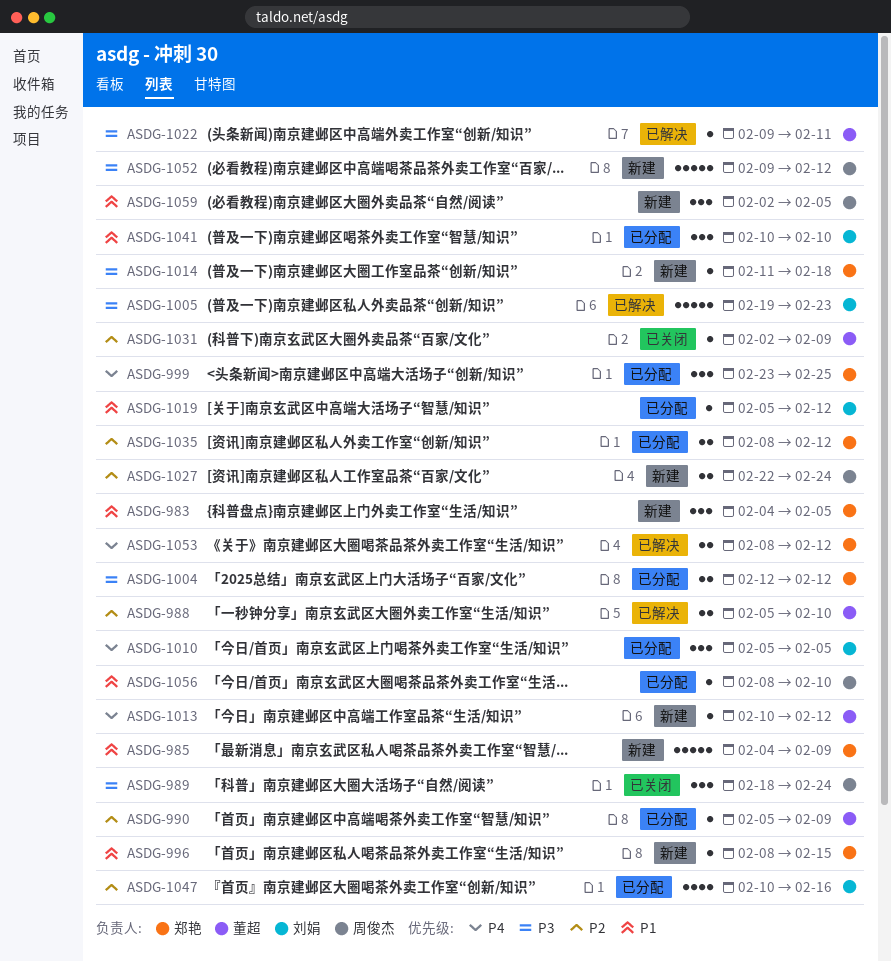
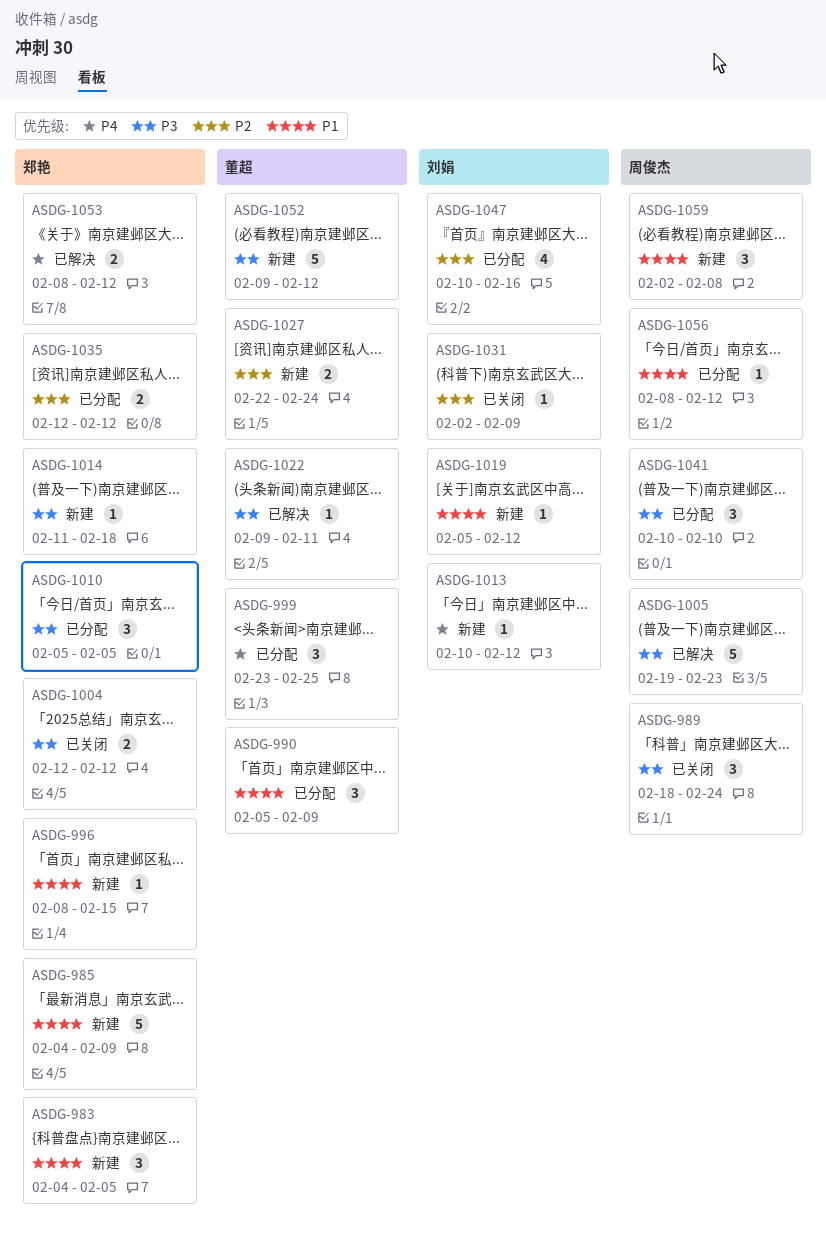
ASDG-988: present -> none
ASDG-990, priority: P2 -> P1
ASDG-990, estimate: 1 -> 3
ASDG-999, owner: 郑艳 -> 董超
ASDG-1004, status: 已分配 -> 已关闭
ASDG-1005, owner: 刘娟 -> 周俊杰
ASDG-1010, owner: 刘娟 -> 郑艳
ASDG-1010, priority: P4 -> P3
ASDG-1013, owner: 董超 -> 刘娟
ASDG-1019, status: 已分配 -> 新建
ASDG-1027, owner: 周俊杰 -> 董超
ASDG-1031, owner: 董超 -> 刘娟
ASDG-1035, start: Feb 8 -> Feb 12
ASDG-1041, owner: 刘娟 -> 周俊杰
ASDG-1041, priority: P1 -> P3
ASDG-1052, owner: 周俊杰 -> 董超
ASDG-1056, due: Feb 10 -> Feb 12
ASDG-1059, due: Feb 5 -> Feb 8

